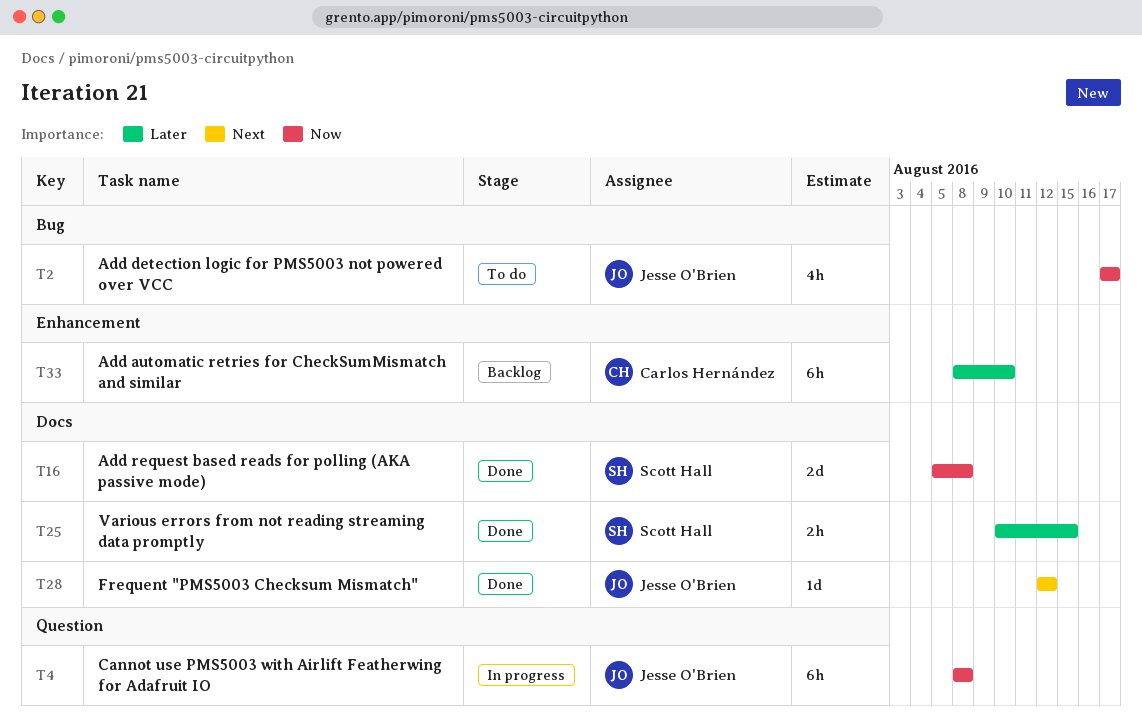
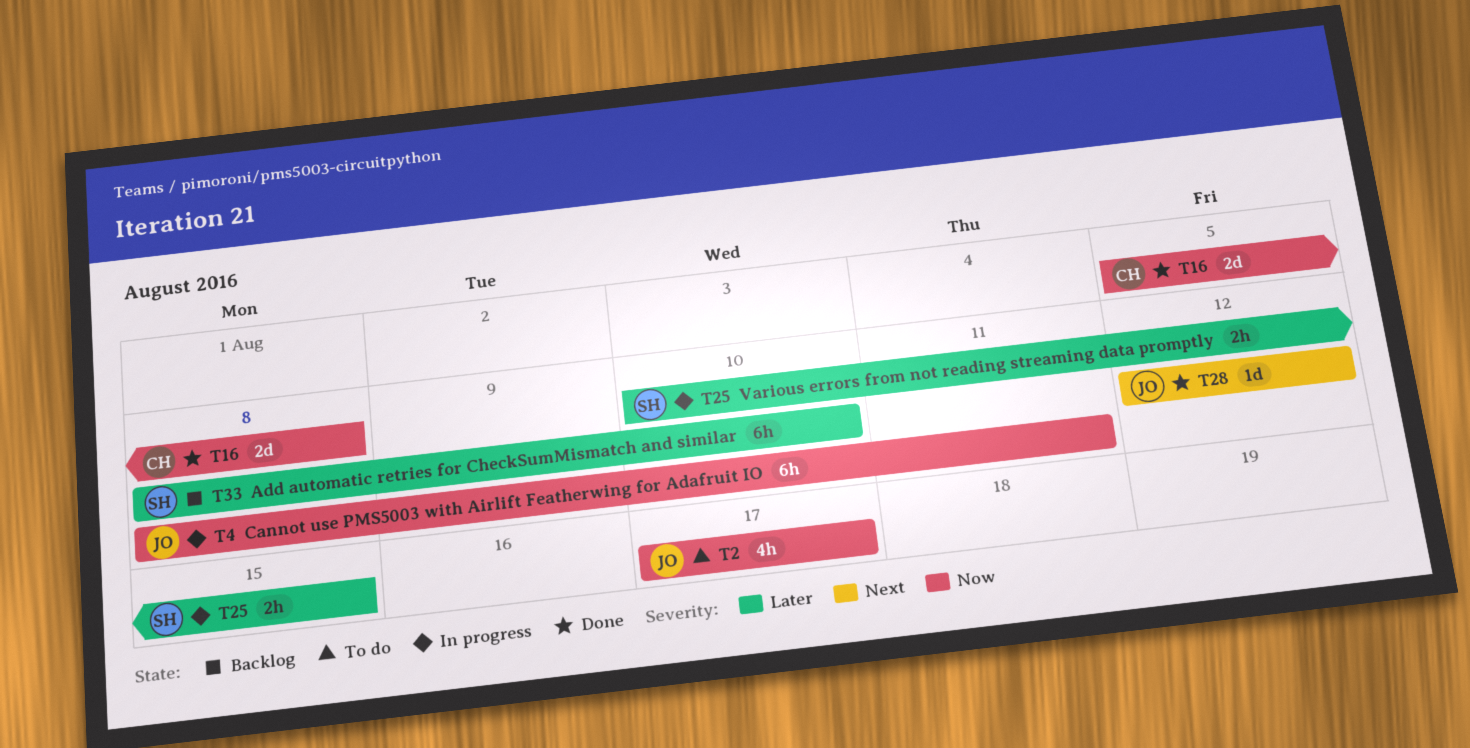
T4, due: Aug 8 -> Aug 11
T16, owner: Scott Hall -> Carlos Hernández
T25, status: Done -> In progress
T33, owner: Carlos Hernández -> Scott Hall

